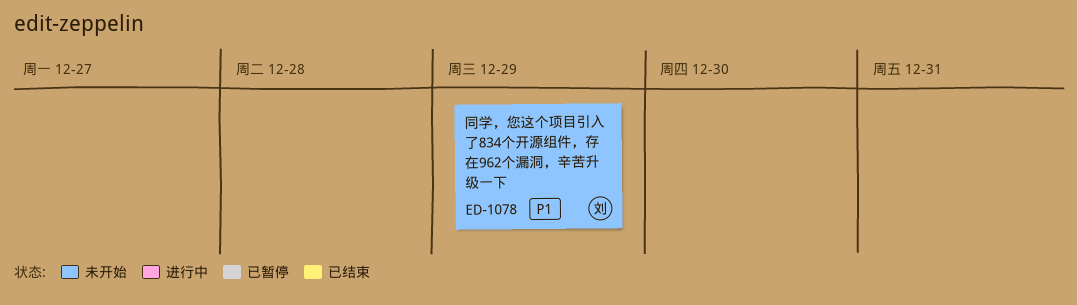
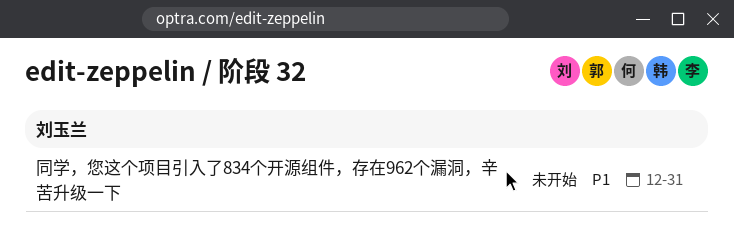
同学，您这个项目引入了834个开源组件，存在962个漏洞，辛苦升级一下, due: Dec 29 -> Dec 31

